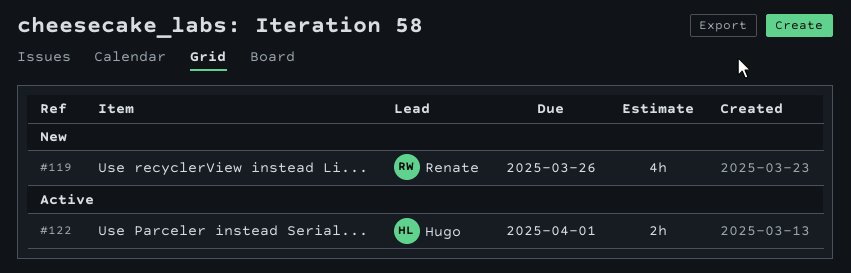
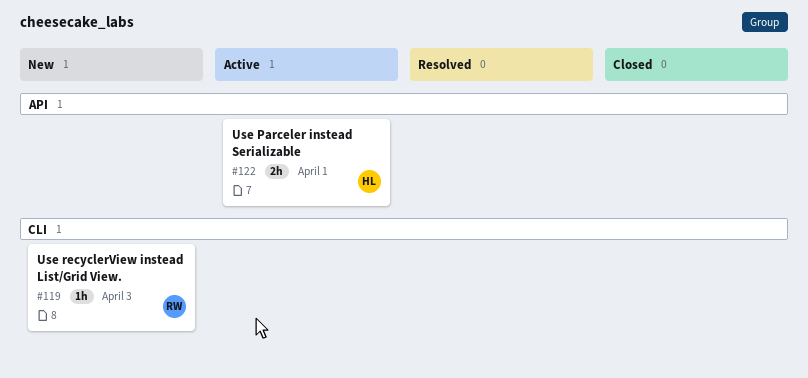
#119, estimate: 4h -> 1h
#119, due: Mar 26 -> Apr 3

